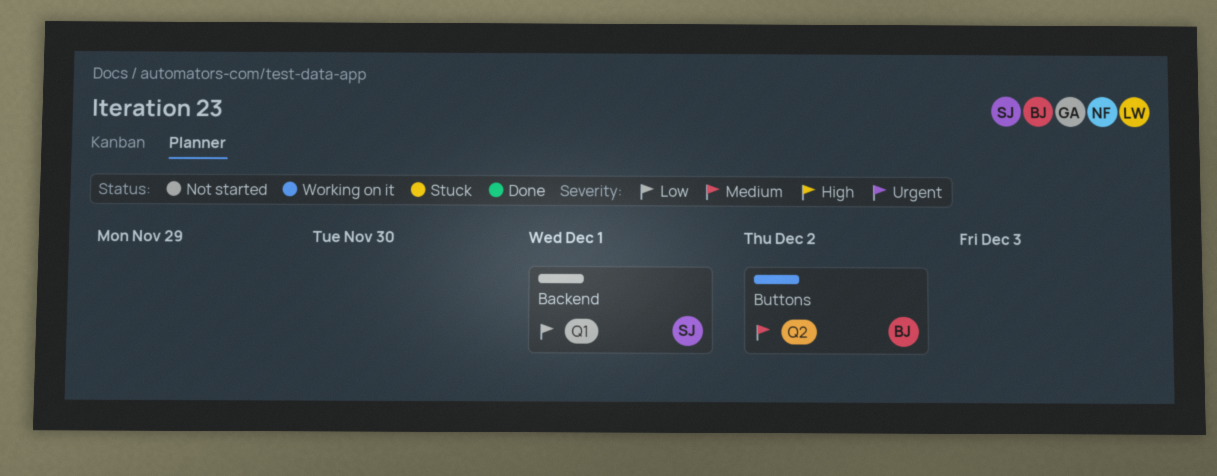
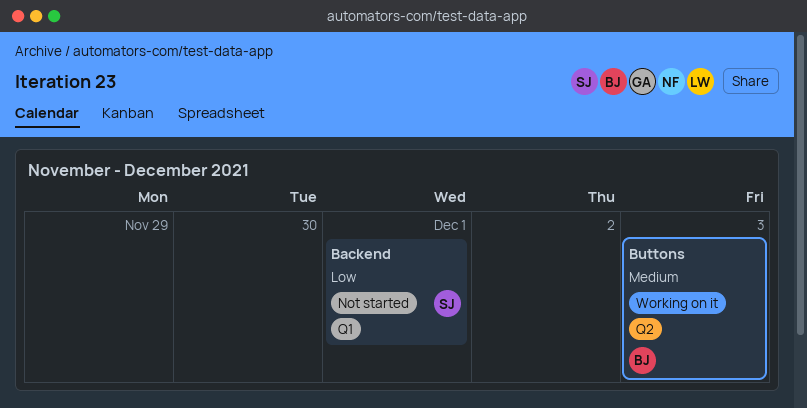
Buttons, due: Dec 2 -> Dec 3

